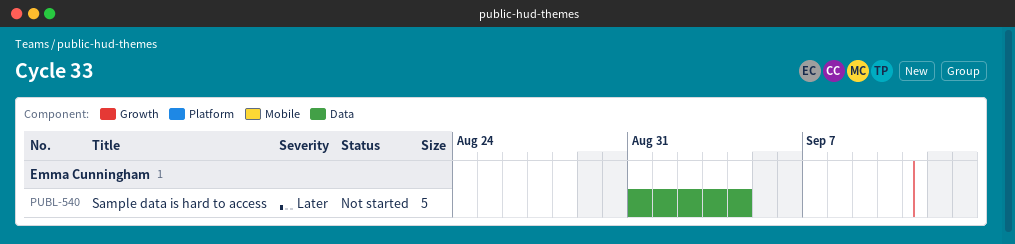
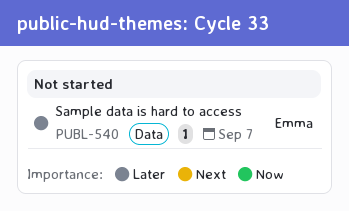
PUBL-540, estimate: 5 -> 1
PUBL-540, due: Sep 4 -> Sep 7

